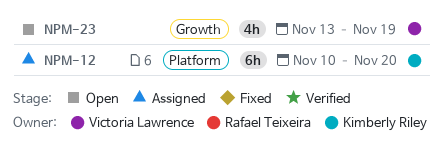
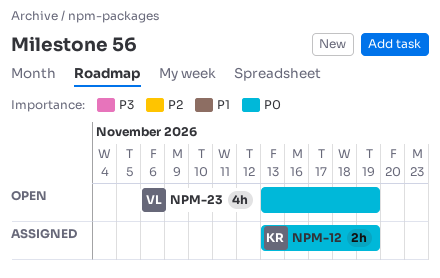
NPM-12, estimate: 6h -> 2h
NPM-12, start: Nov 10 -> Nov 13
NPM-12, due: Nov 20 -> Nov 19

